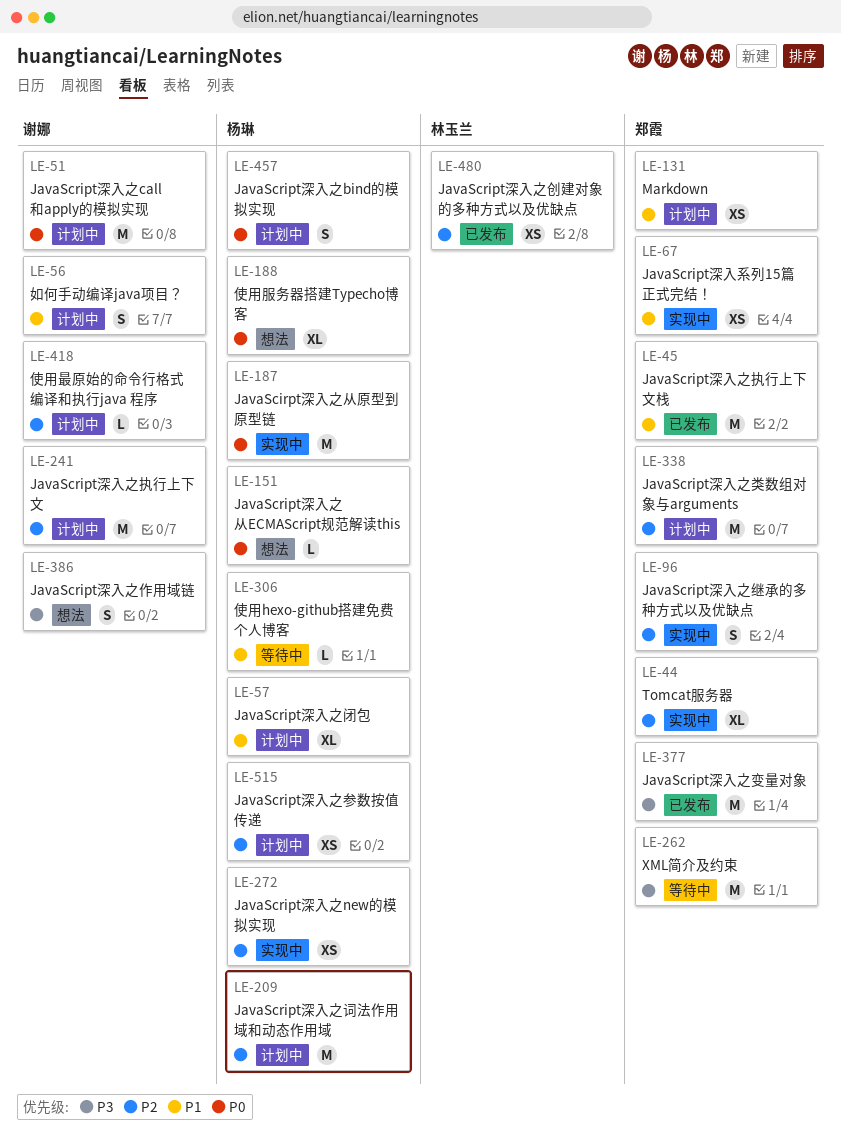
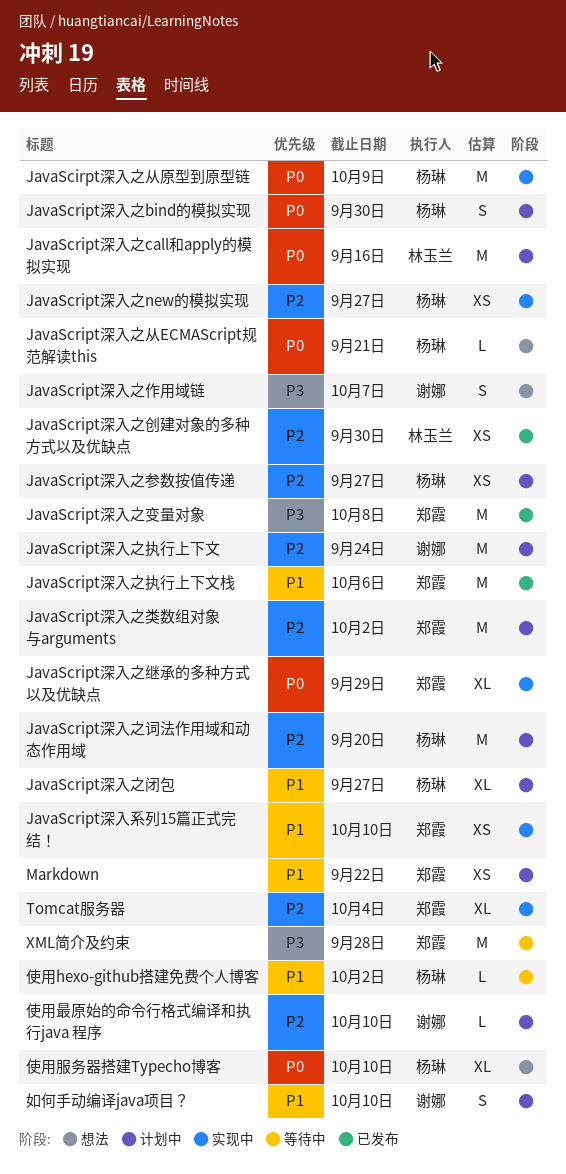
JavaScript深入之call和apply的模拟实现, owner: 谢娜 -> 林玉兰
JavaScript深入之继承的多种方式以及优缺点, priority: P2 -> P0
JavaScript深入之继承的多种方式以及优缺点, estimate: S -> XL

